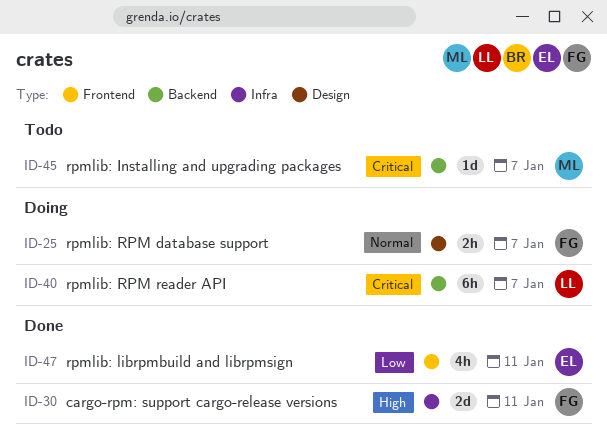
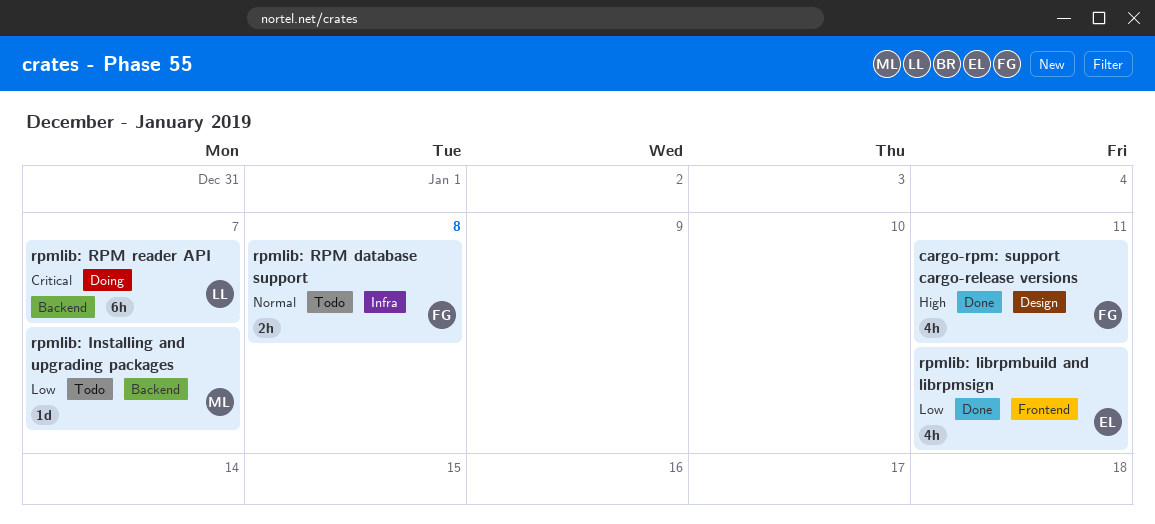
cargo-rpm: support cargo-release versions, label: Infra -> Design
cargo-rpm: support cargo-release versions, estimate: 2d -> 4h
rpmlib: Installing and upgrading packages, priority: Critical -> Low
rpmlib: RPM database support, status: Doing -> Todo
rpmlib: RPM database support, label: Design -> Infra
rpmlib: RPM database support, due: Jan 7 -> Jan 8

